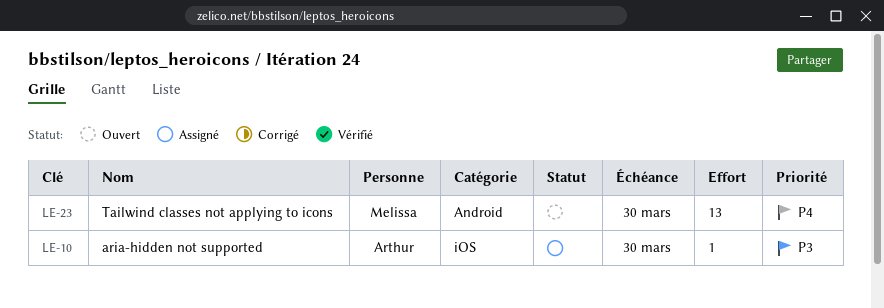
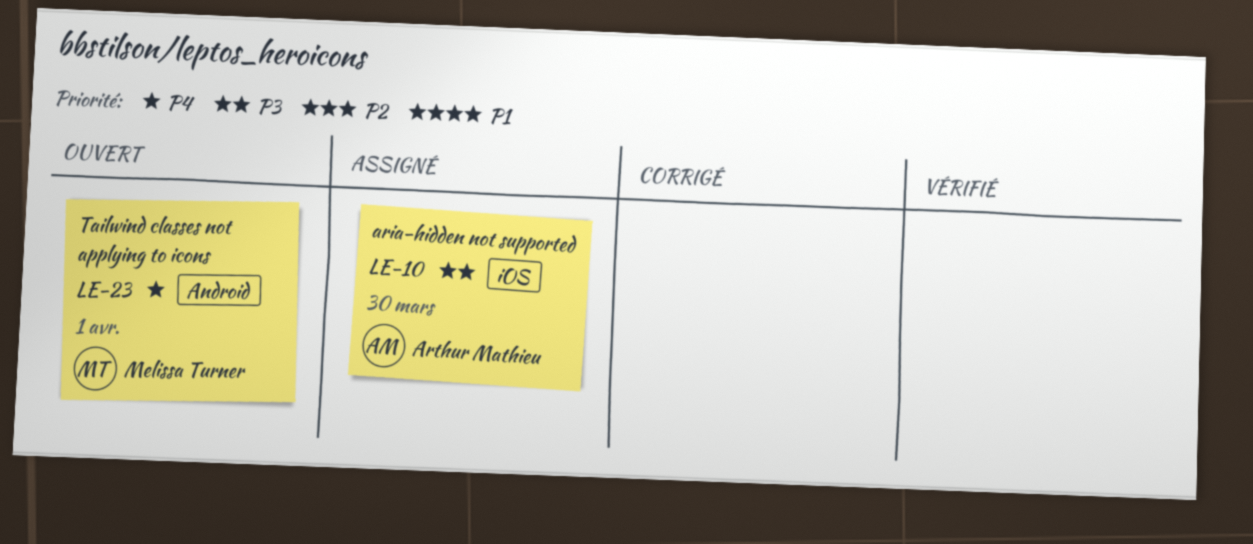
LE-23, due: Mar 30 -> Apr 1

